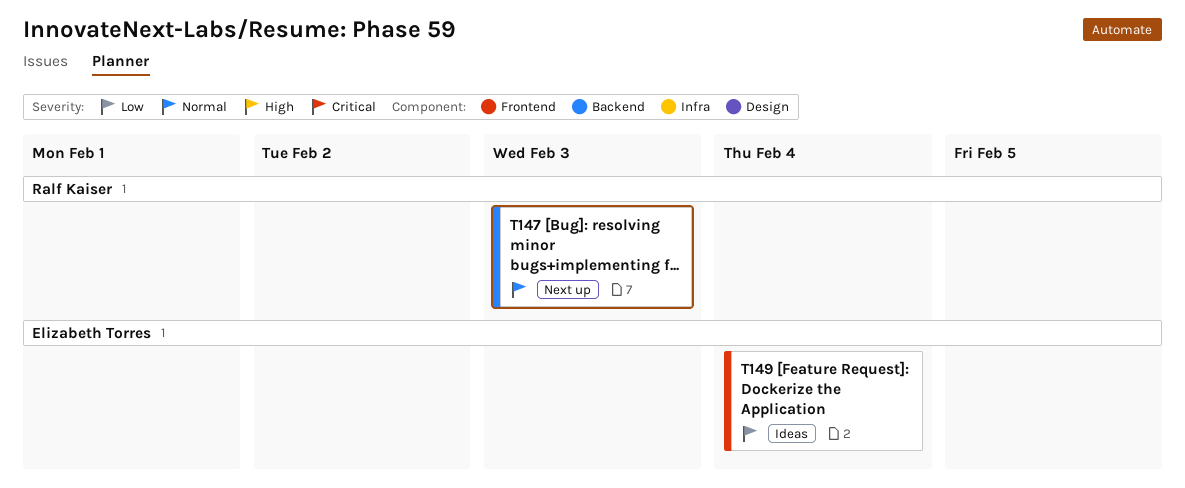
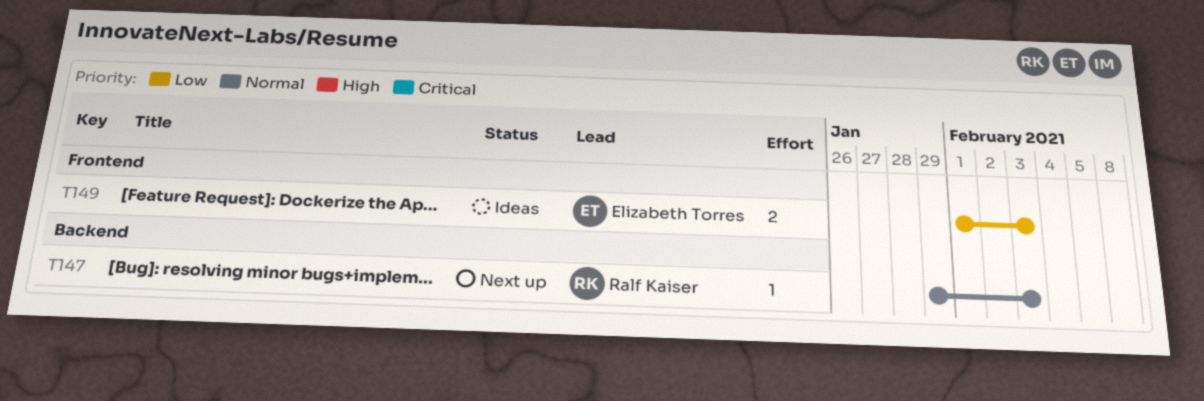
T149, due: Feb 4 -> Feb 3

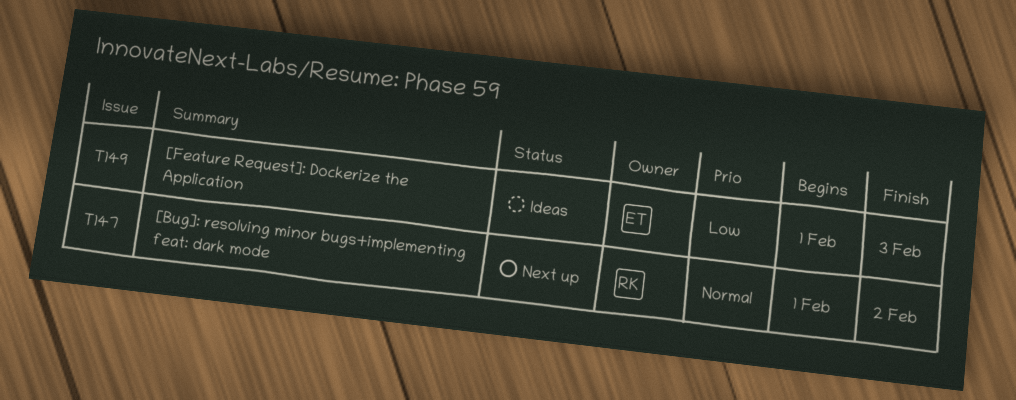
T147, start: Jan 29 -> Feb 1
T147, due: Feb 3 -> Feb 2

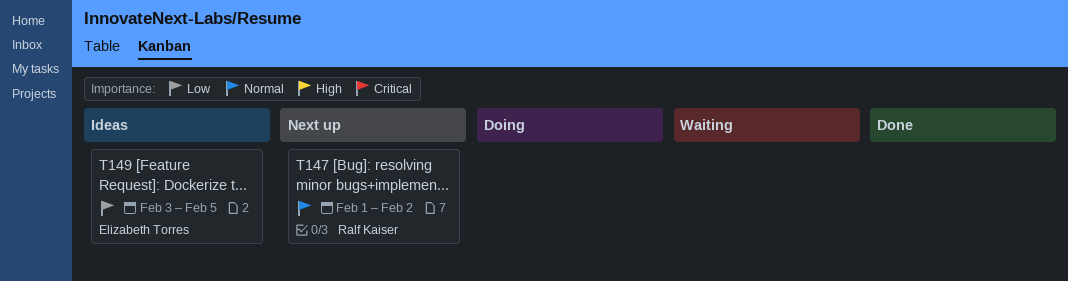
T149, start: Feb 1 -> Feb 3
T149, due: Feb 3 -> Feb 5

